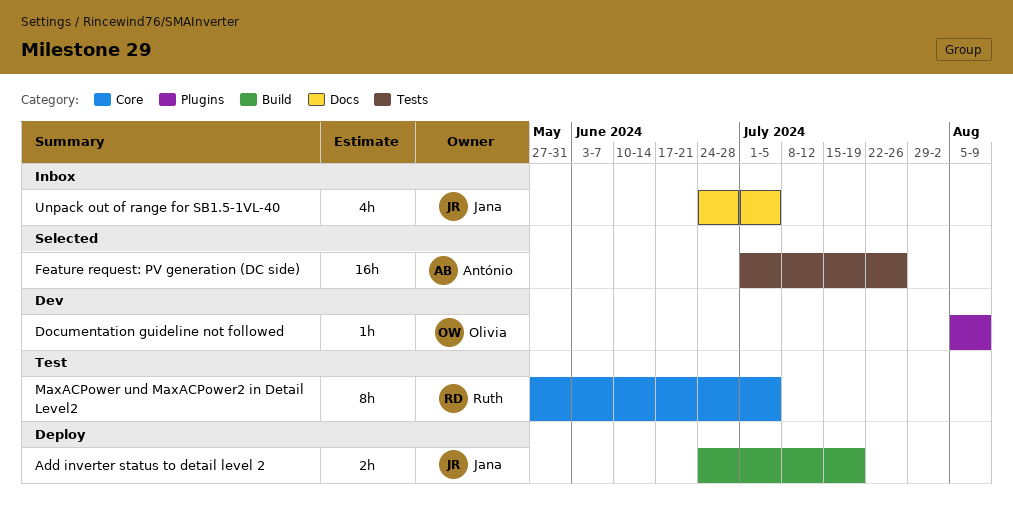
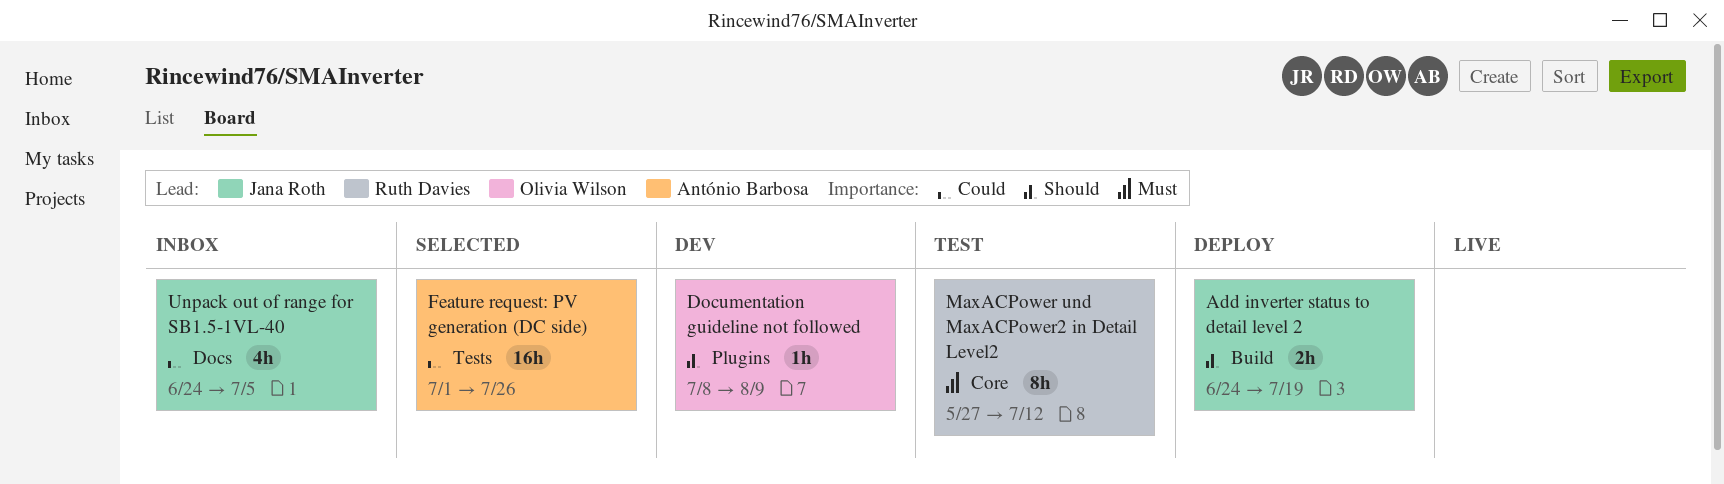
Documentation guideline not followed, start: Aug 5 -> Jul 8
MaxACPower und MaxACPower2 in Detail Level2, due: Jul 5 -> Jul 12

